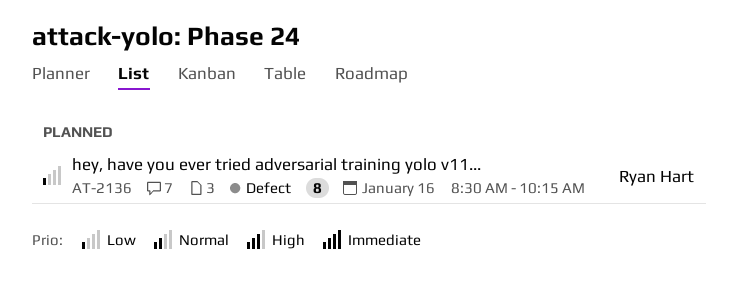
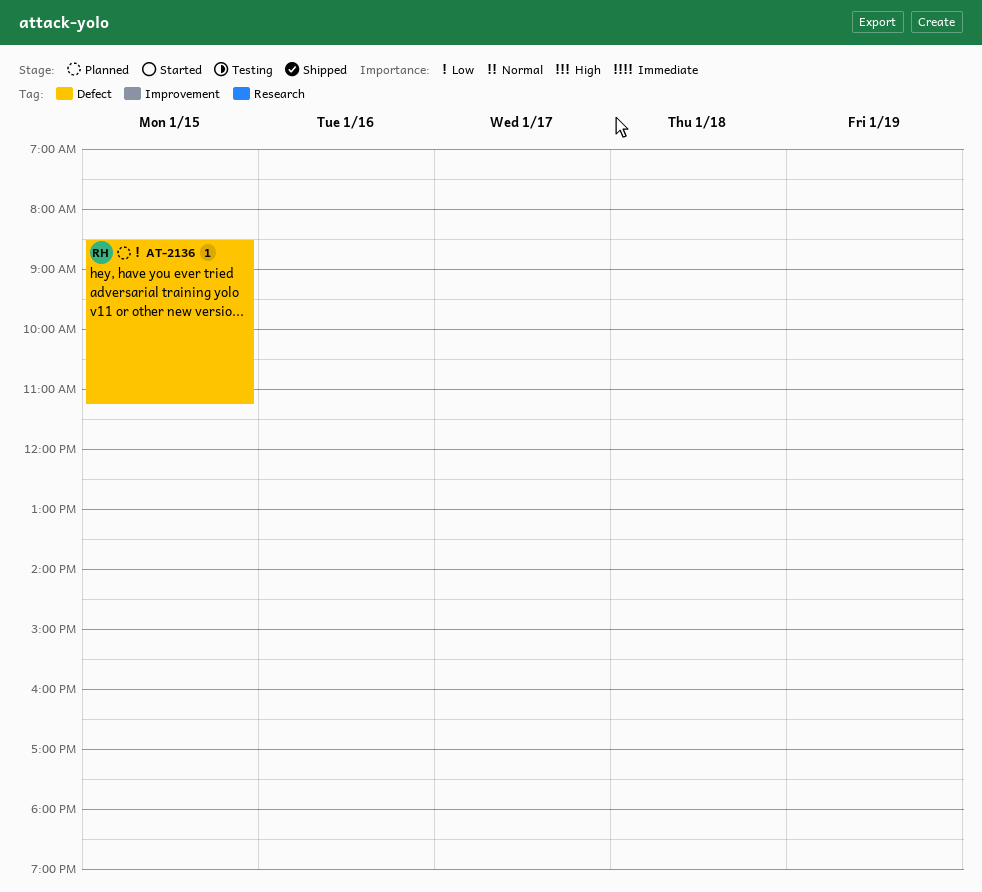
AT-2136, estimate: 8 -> 1
AT-2136, day: Jan 16 -> Jan 15
AT-2136, ends: 10:15 -> 11:15

